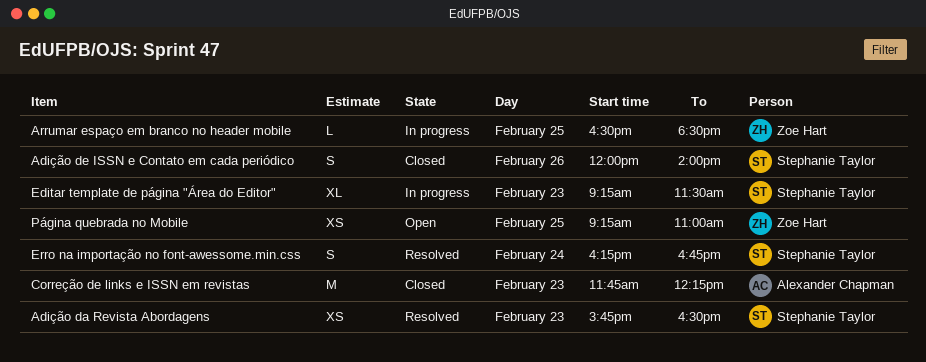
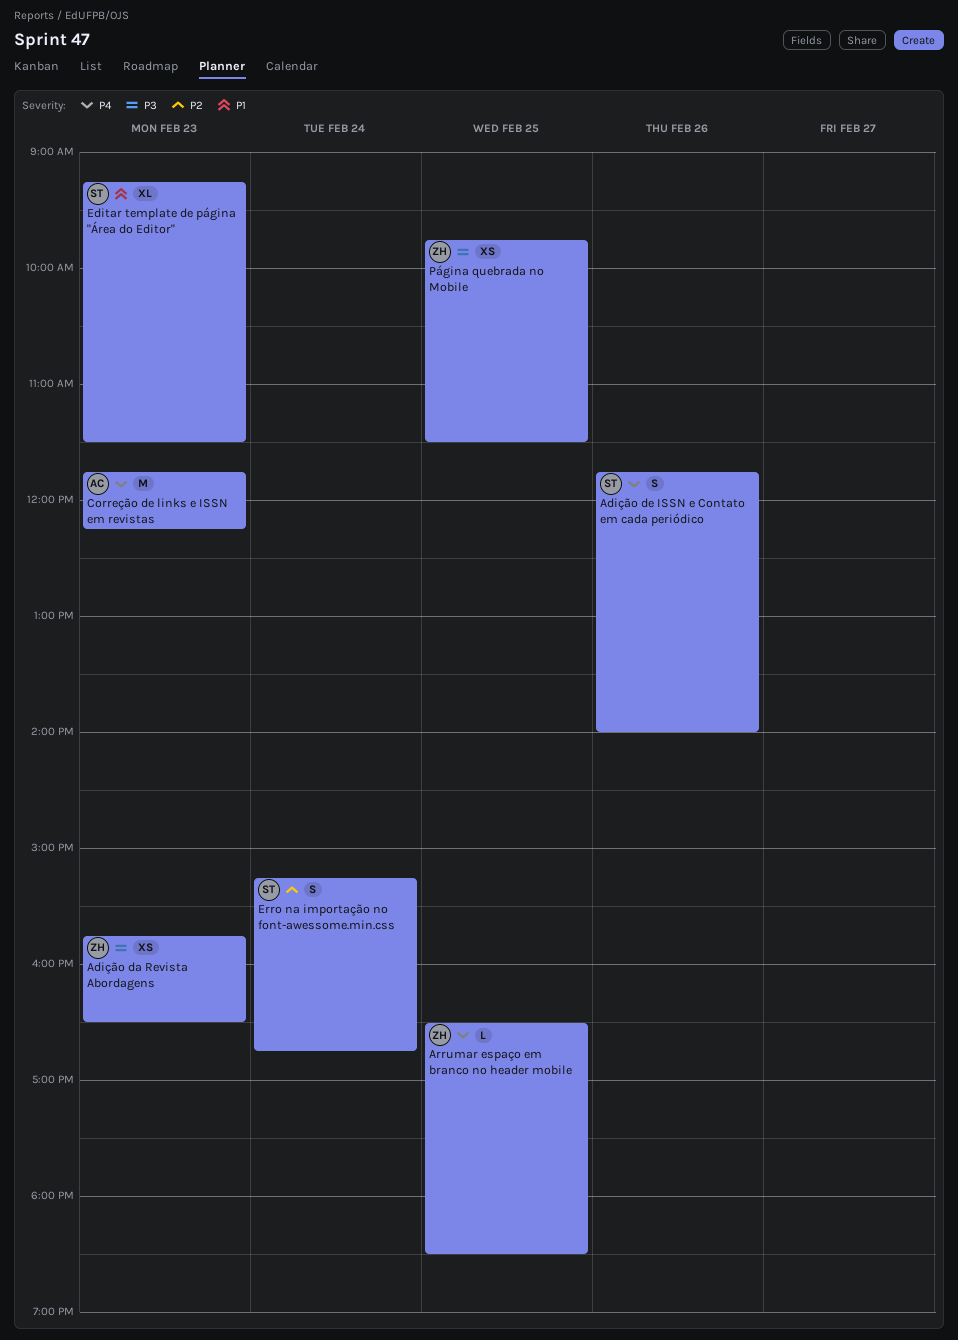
Adição da Revista Abordagens, owner: Stephanie Taylor -> Zoe Hart
Adição de ISSN e Contato em cada periódico, begins: 12:00 -> 11:45
Erro na importação no font-awessome.min.css, begins: 16:15 -> 15:15
Página quebrada no Mobile, begins: 09:15 -> 09:45
Página quebrada no Mobile, ends: 11:00 -> 11:30

